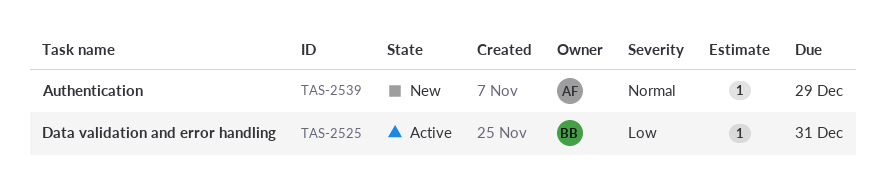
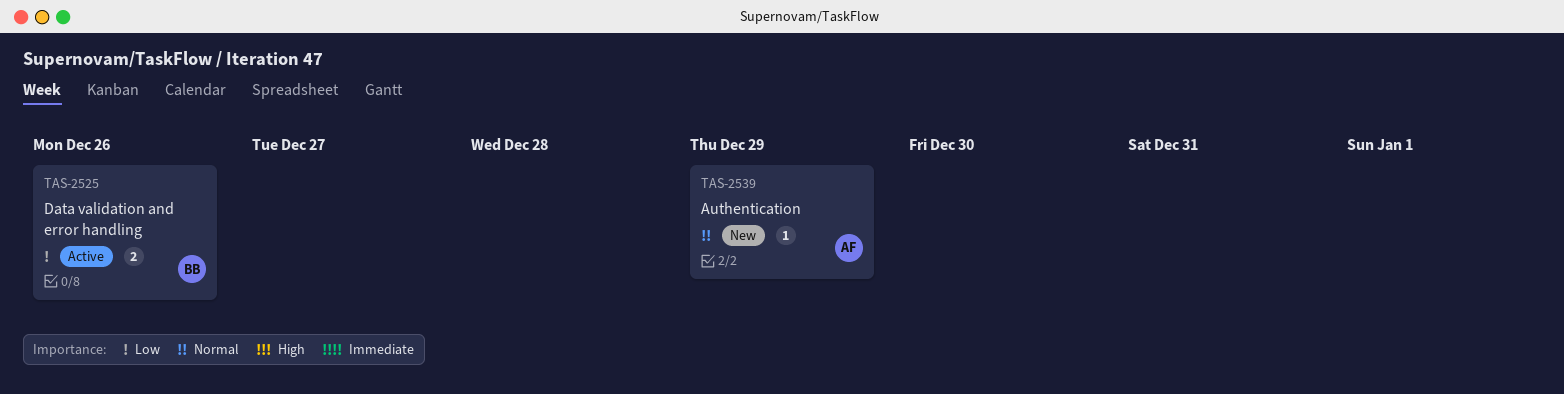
TAS-2525, estimate: 1 -> 2
TAS-2525, due: Dec 31 -> Dec 26

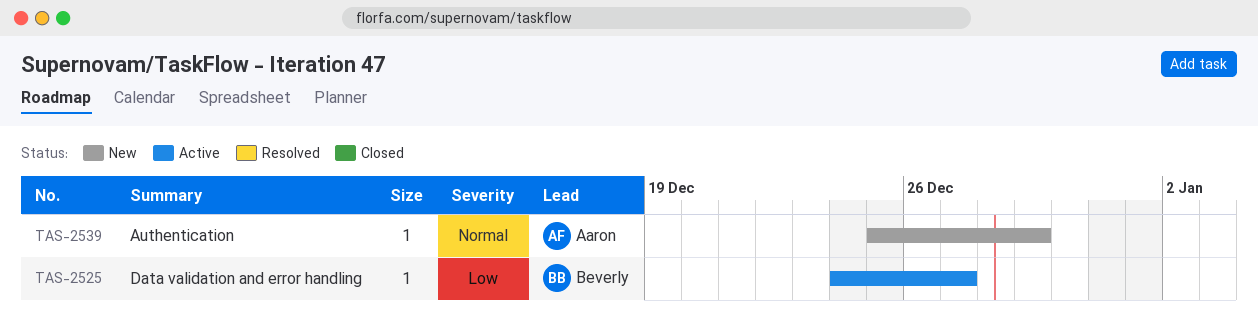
TAS-2525, estimate: 2 -> 1
TAS-2525, due: Dec 26 -> Dec 27

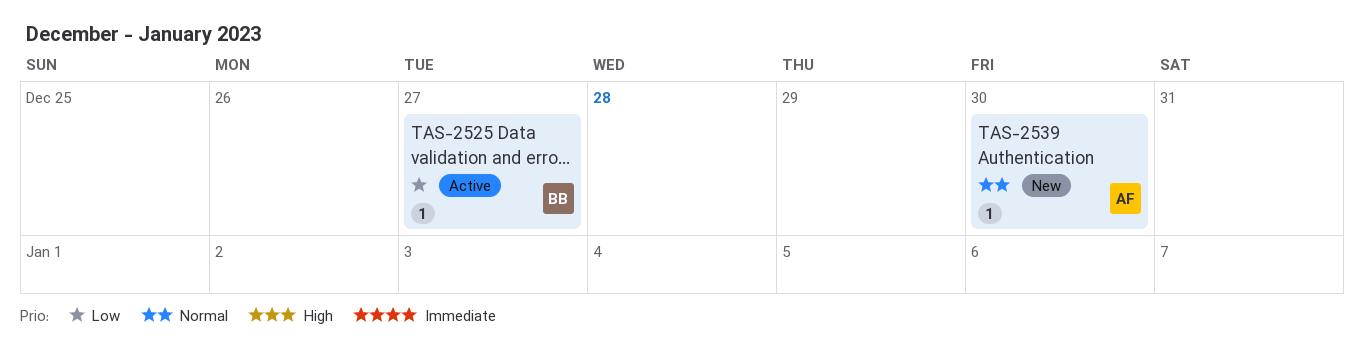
TAS-2539, due: Dec 29 -> Dec 30

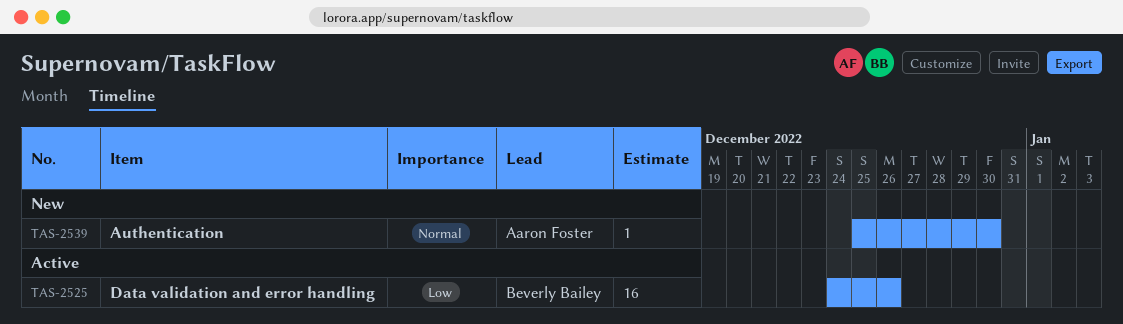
TAS-2525, estimate: 1 -> 16
TAS-2525, due: Dec 27 -> Dec 26

